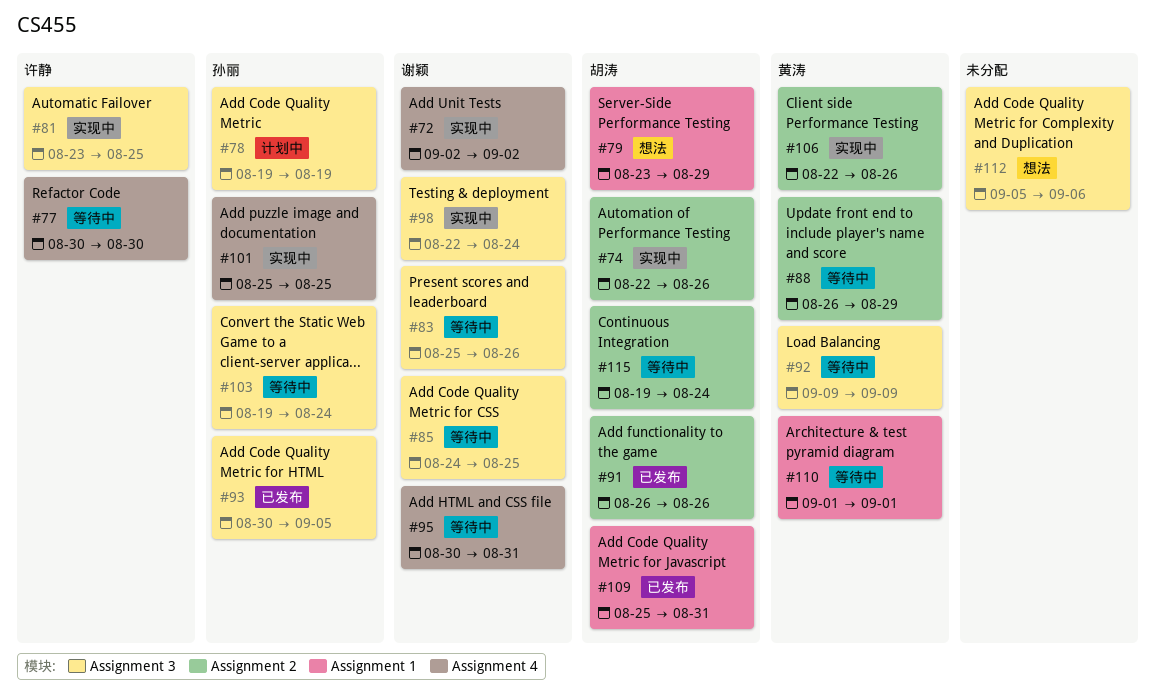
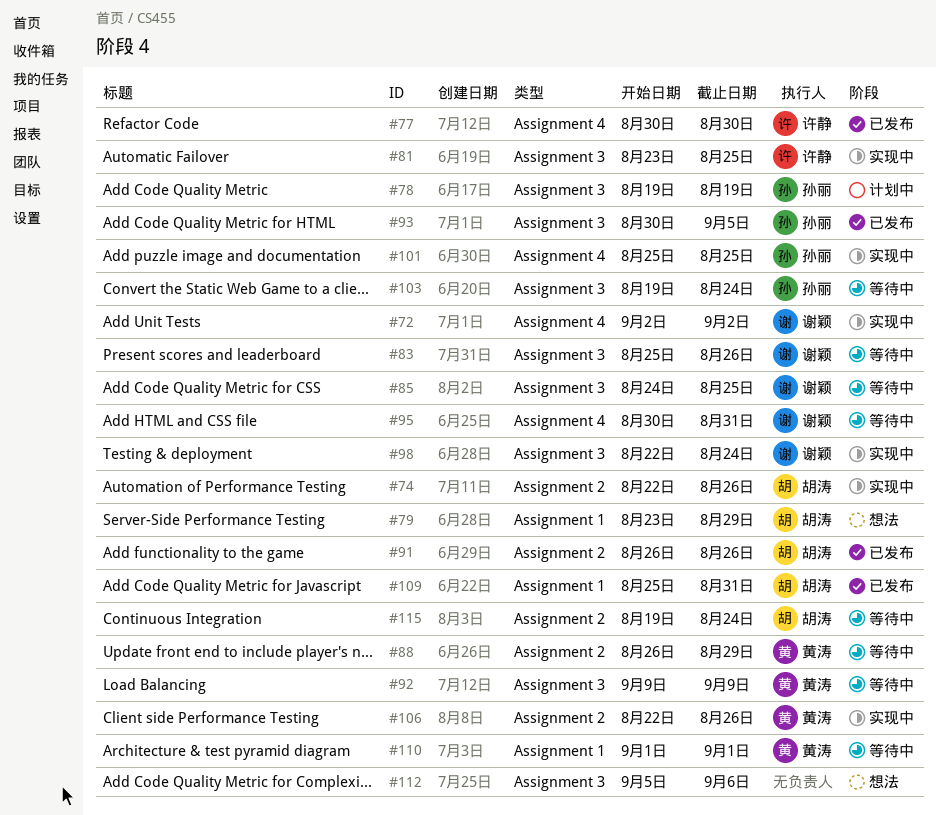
#77, status: 等待中 -> 已发布

